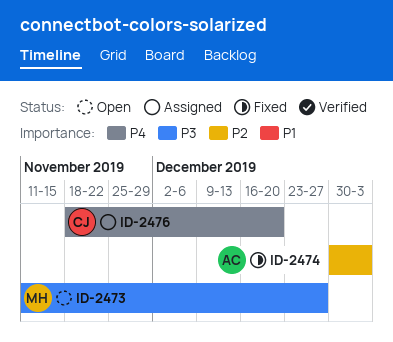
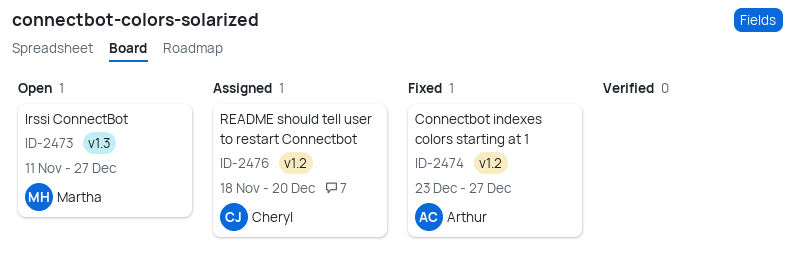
ID-2474, start: Dec 30 -> Dec 23
ID-2474, due: Jan 3 -> Dec 27

